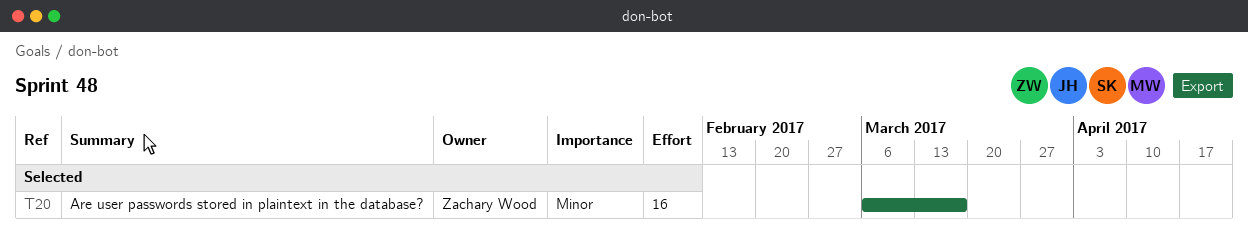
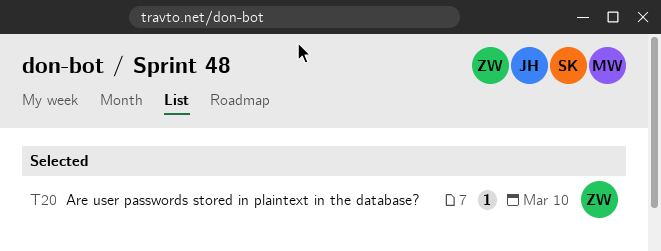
T20, estimate: 16 -> 1
T20, due: Mar 17 -> Mar 10

